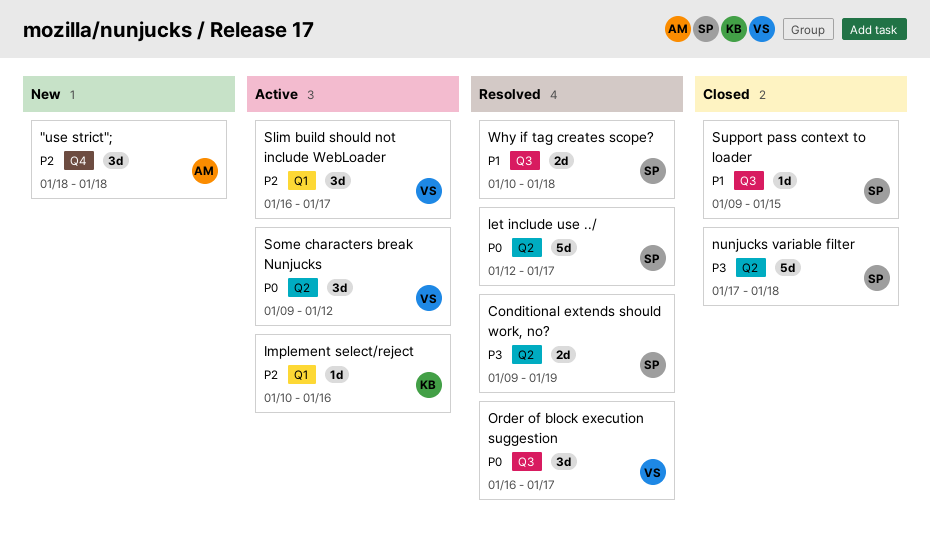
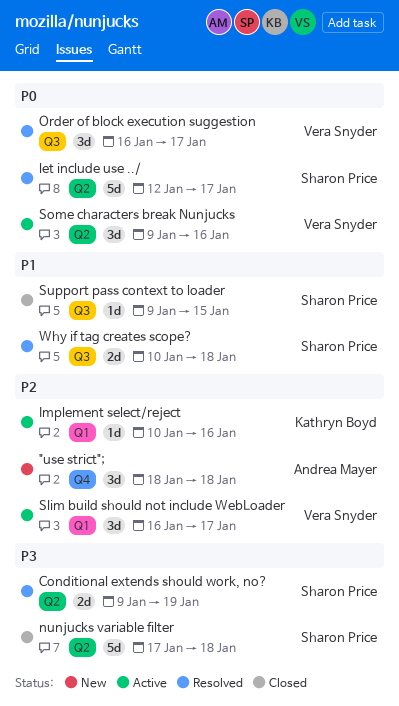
Some characters break Nunjucks, due: Jan 12 -> Jan 16

